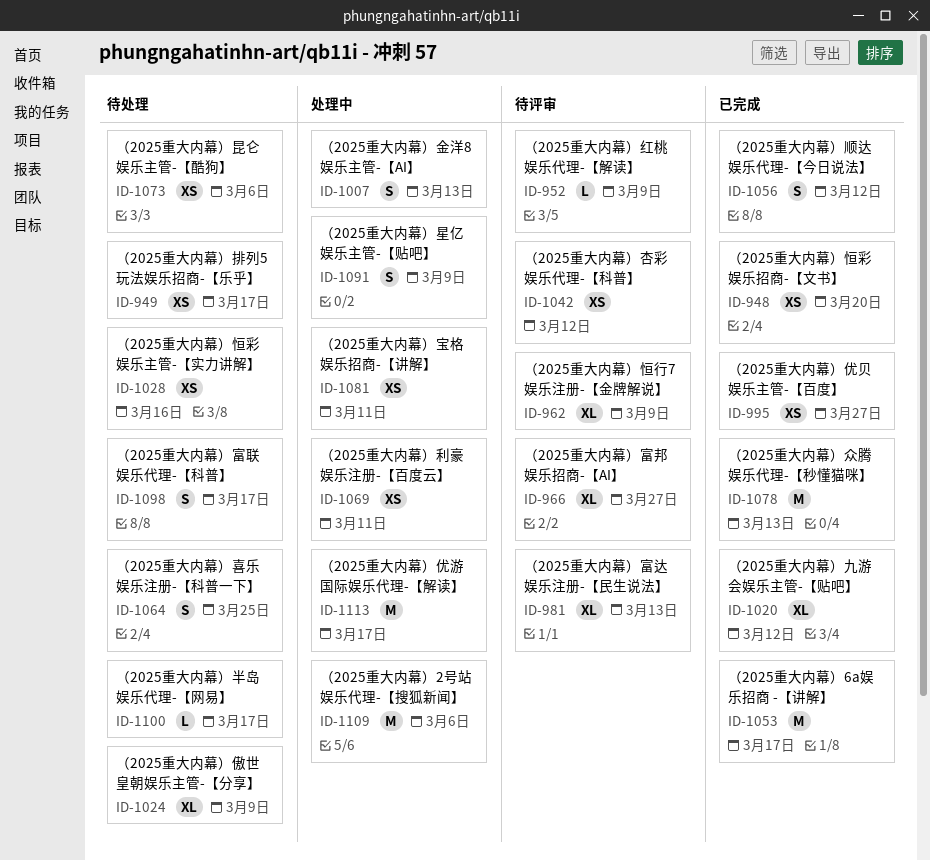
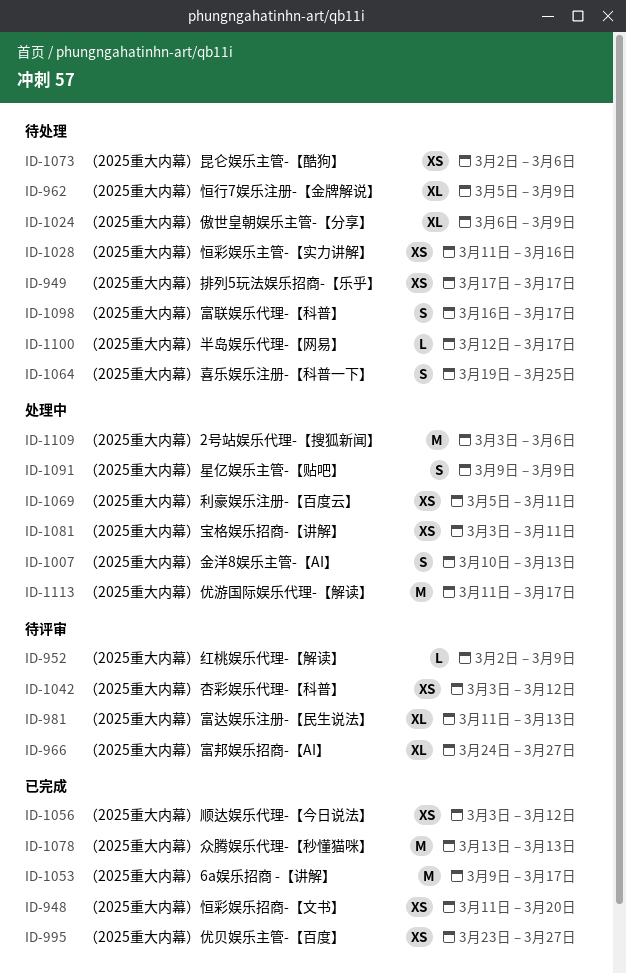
ID-962, status: 待评审 -> 待处理
ID-1020: present -> none
ID-1056, estimate: S -> XS

